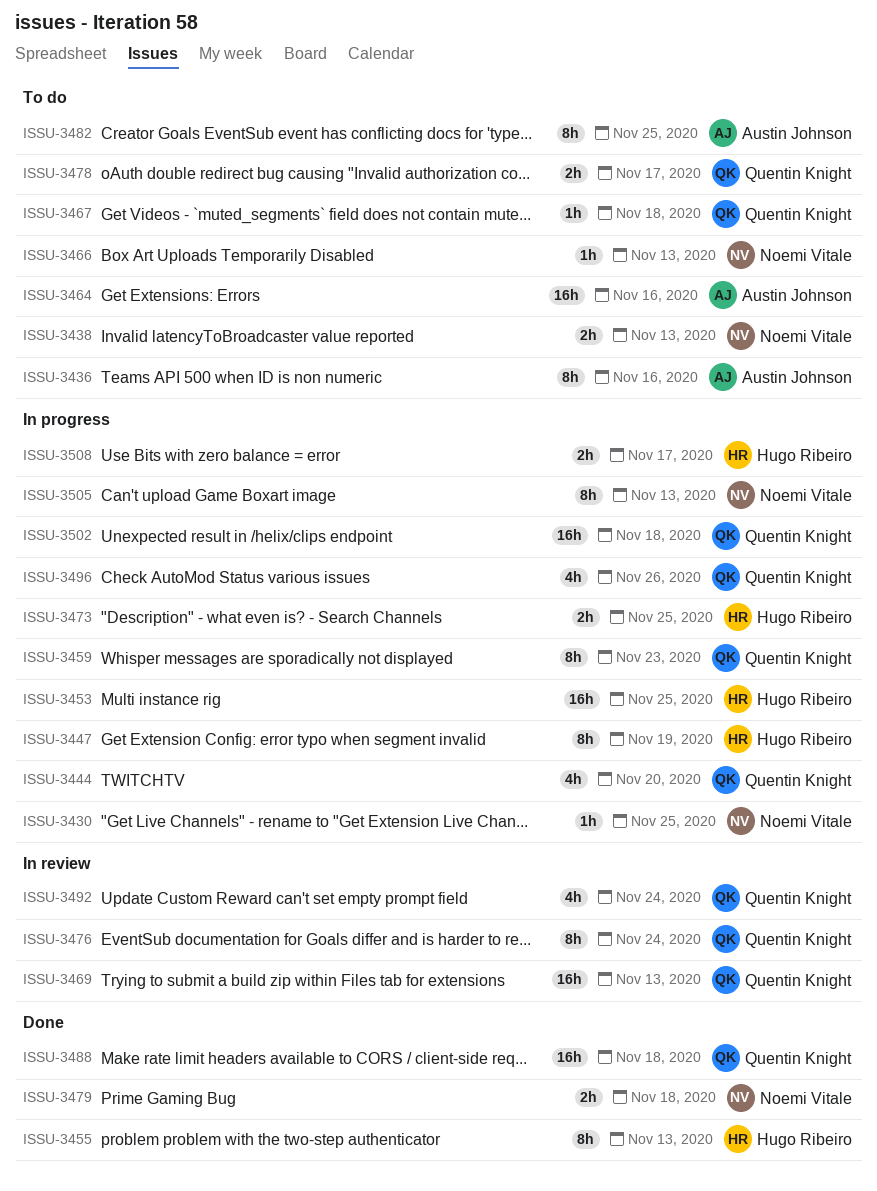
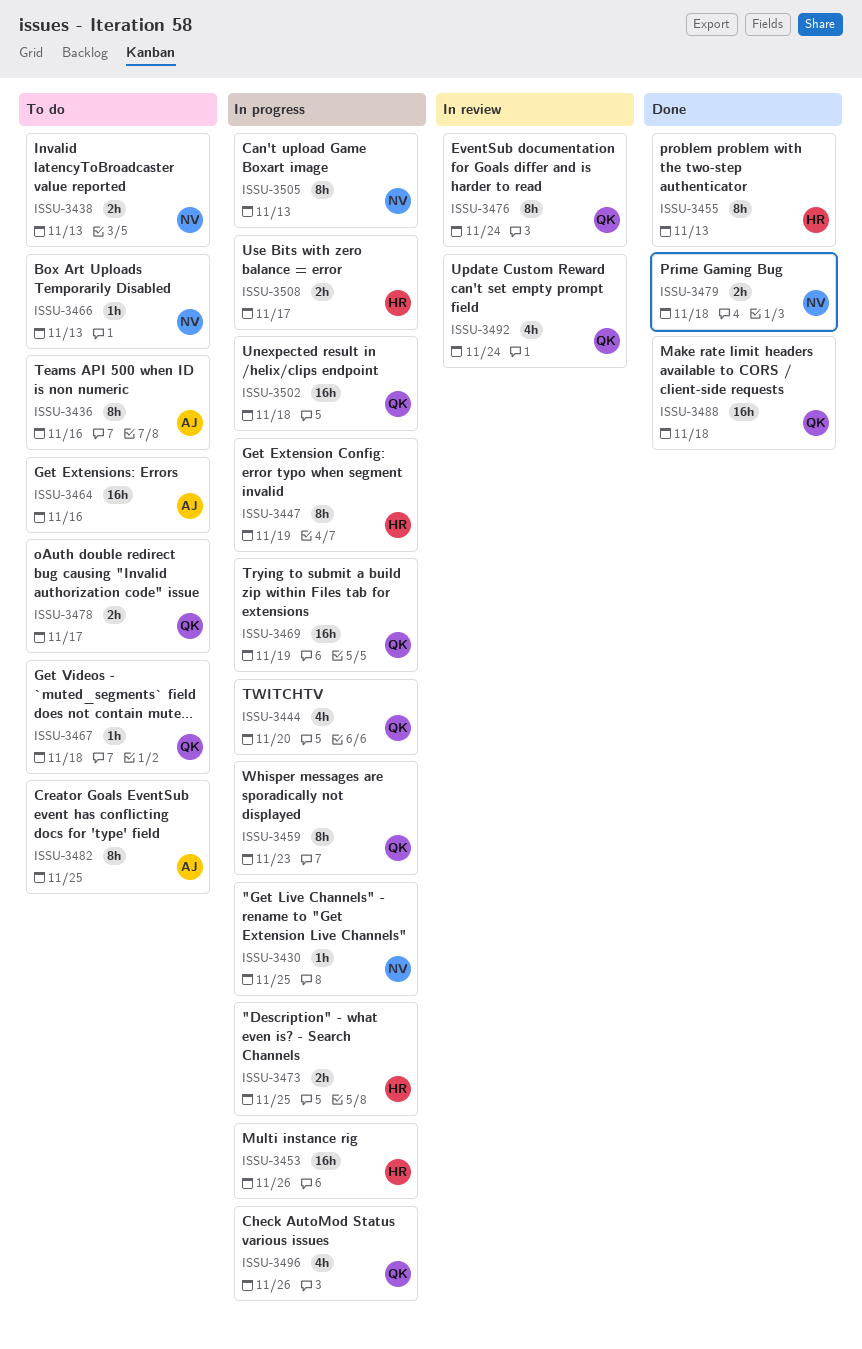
ISSU-3453, due: Nov 25 -> Nov 26
ISSU-3469, status: In review -> In progress
ISSU-3469, due: Nov 13 -> Nov 19

